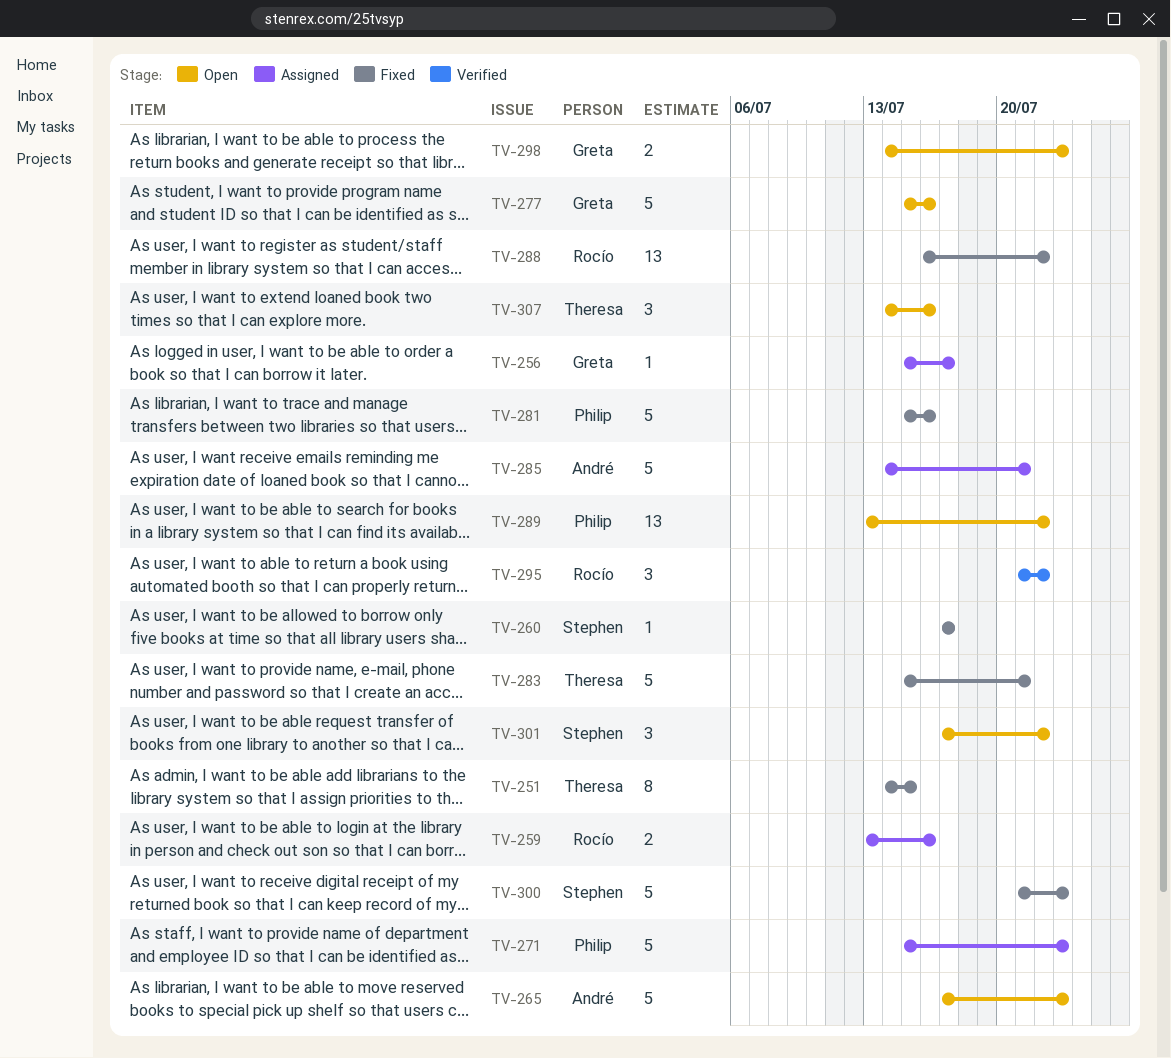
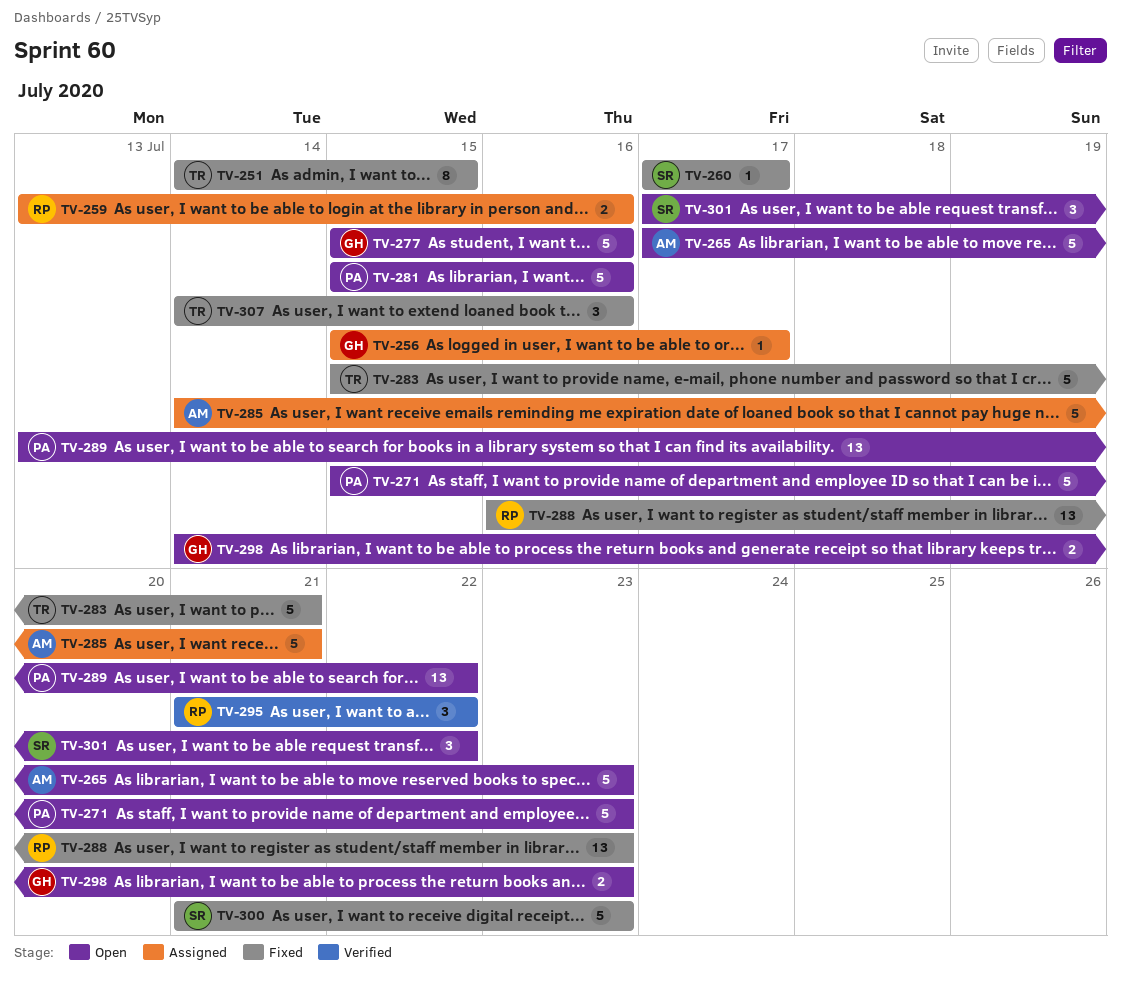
TV-271, status: Assigned -> Open
TV-281, status: Fixed -> Open
TV-288, due: Jul 22 -> Jul 23
TV-307, status: Open -> Fixed

